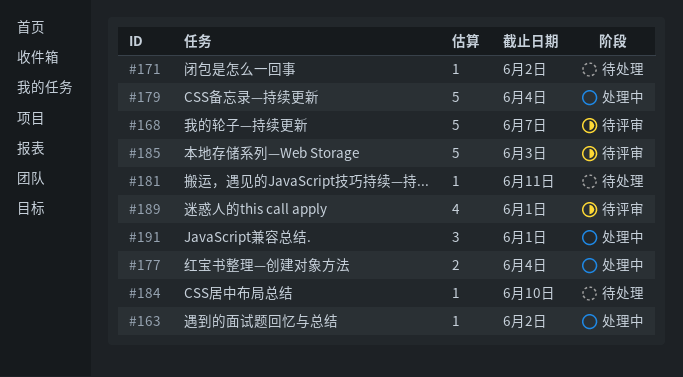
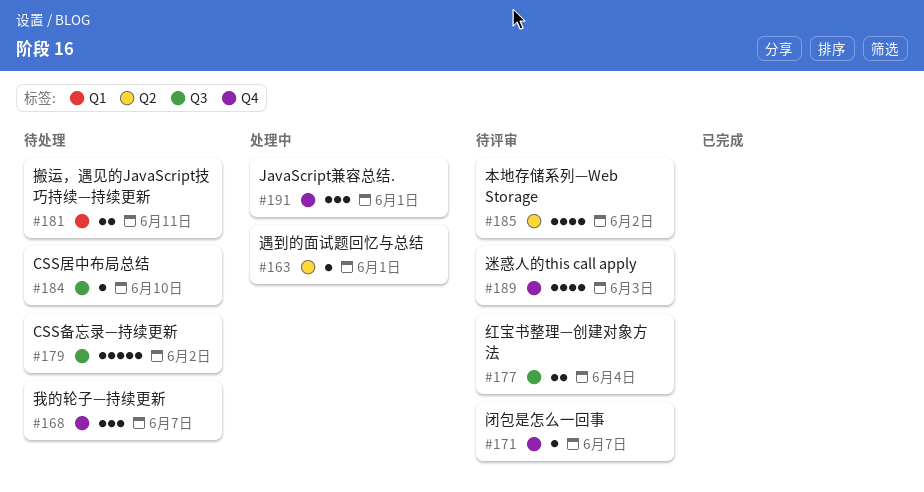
#163, due: Jun 2 -> Jun 1
#168, status: 待评审 -> 待处理
#168, estimate: 5 -> 3
#171, status: 待处理 -> 待评审
#171, due: Jun 2 -> Jun 7
#177, status: 处理中 -> 待评审
#179, status: 处理中 -> 待处理
#179, due: Jun 4 -> Jun 2
#181, estimate: 1 -> 2
#185, estimate: 5 -> 4
#185, due: Jun 3 -> Jun 2
#189, due: Jun 1 -> Jun 3

